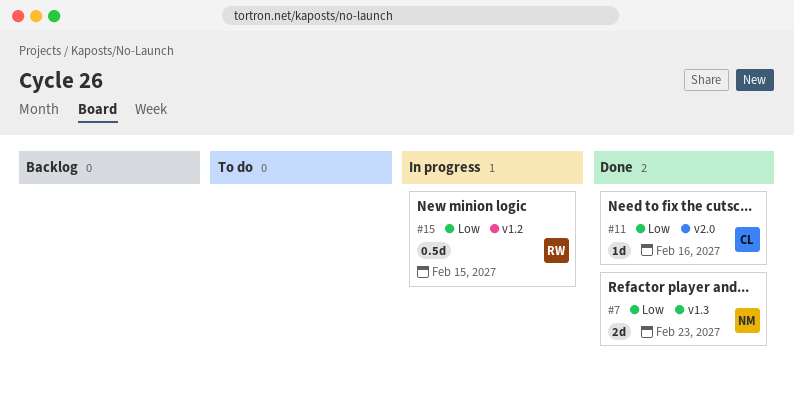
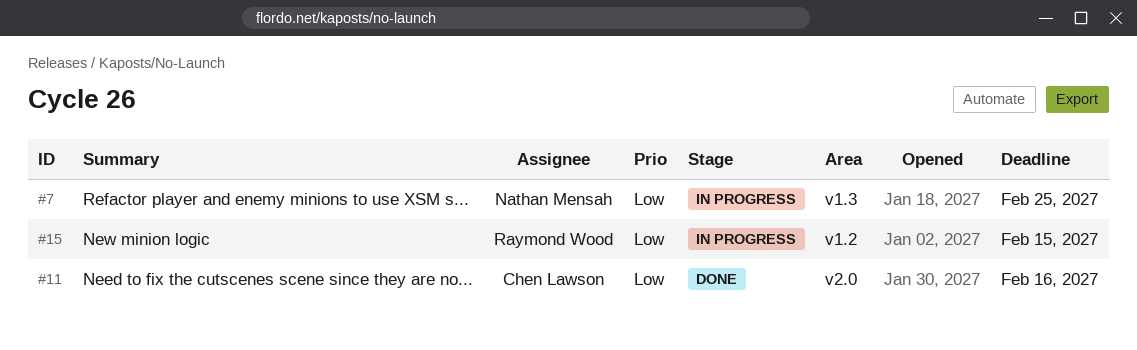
#7, status: Done -> In progress
#7, due: Feb 23 -> Feb 25

